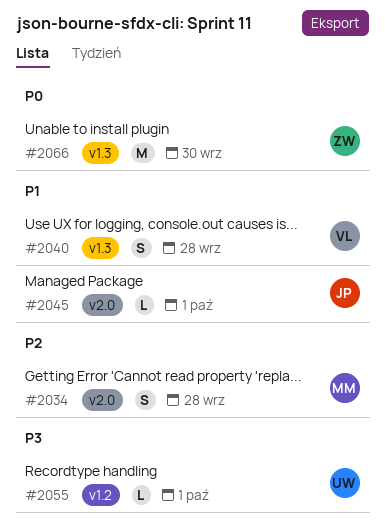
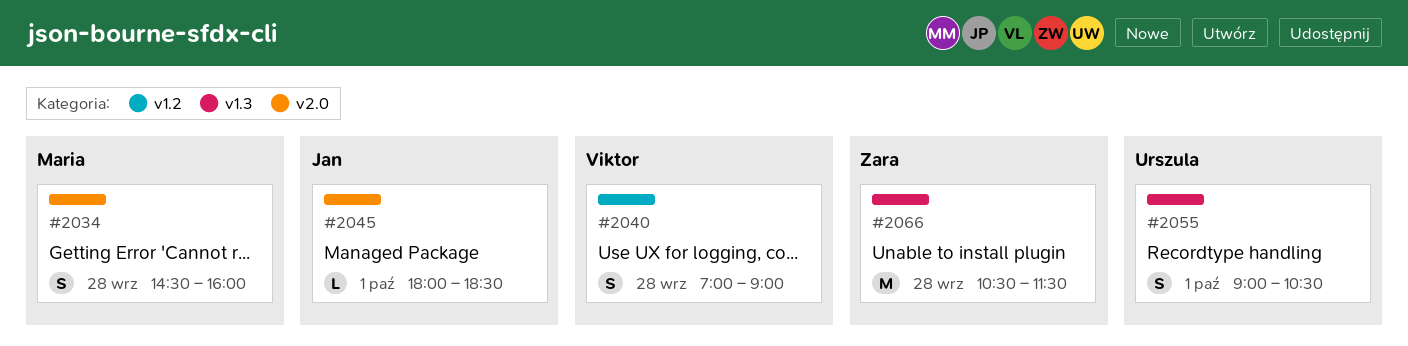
#2040, label: v1.3 -> v1.2
#2055, label: v1.2 -> v1.3
#2055, estimate: L -> S
#2066, day: Sep 30 -> Sep 28

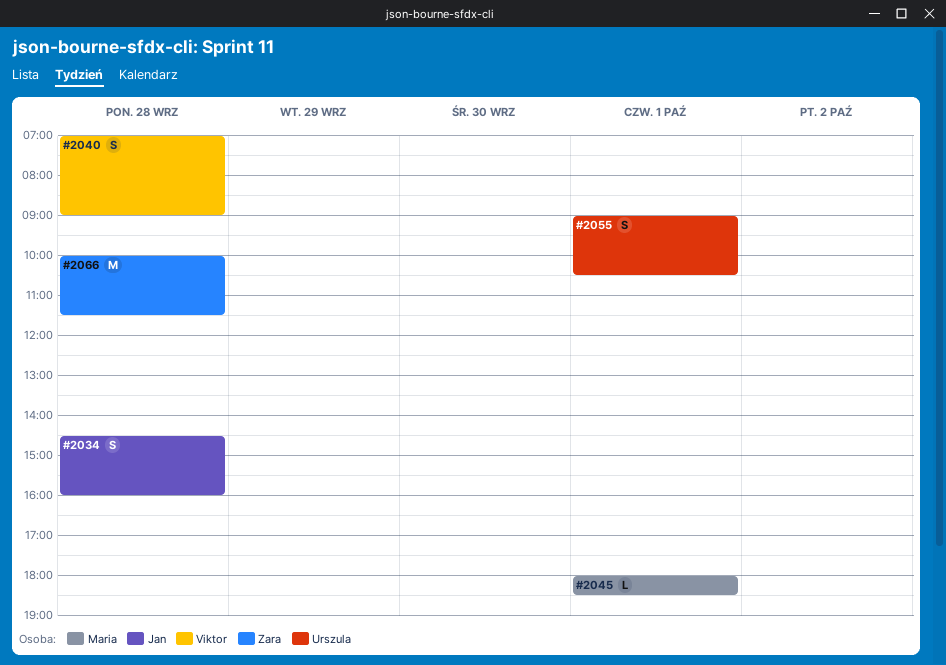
#2034, owner: Maria -> Jan
#2045, owner: Jan -> Maria
#2066, begins: 10:30 -> 10:00

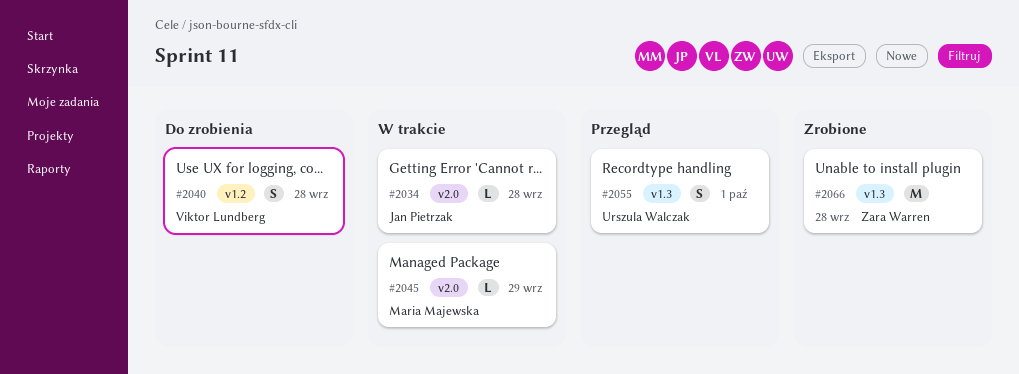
#2034, estimate: S -> L
#2045, day: Oct 1 -> Sep 29

